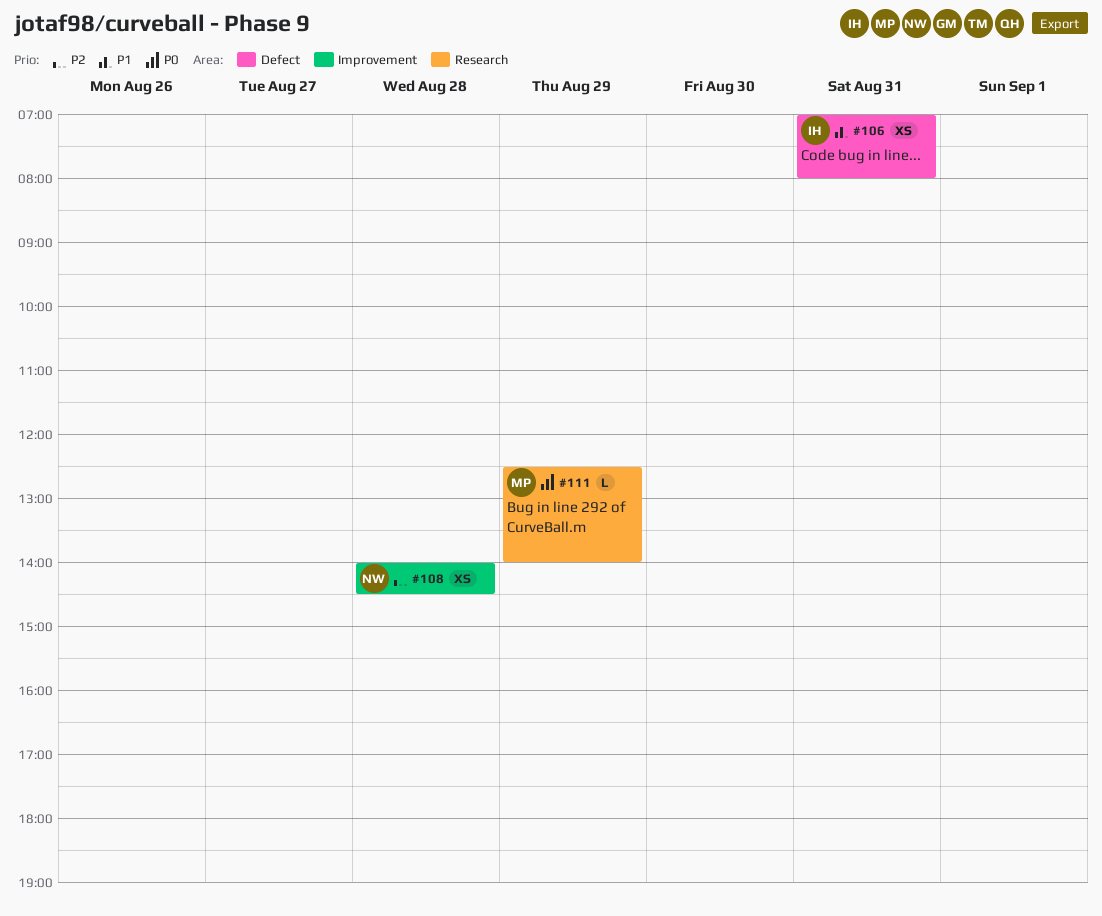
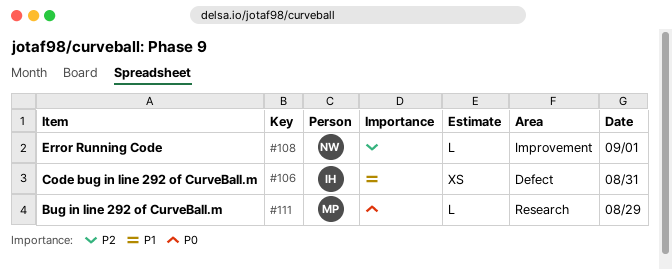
#108, estimate: XS -> L
#108, day: Aug 28 -> Sep 1

